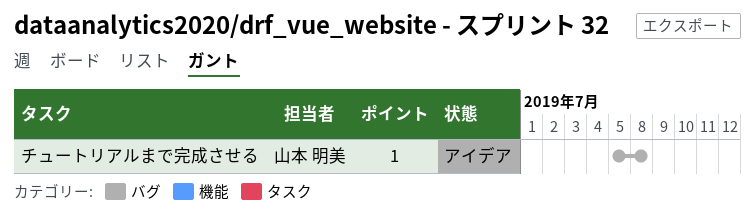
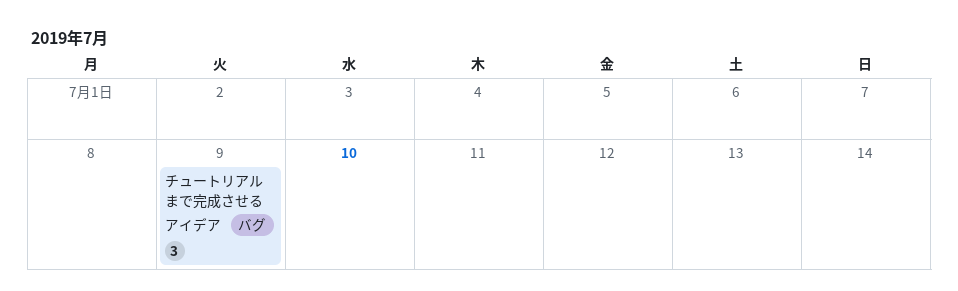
チュートリアルまで完成させる, estimate: 1 -> 3
チュートリアルまで完成させる, due: Jul 8 -> Jul 9

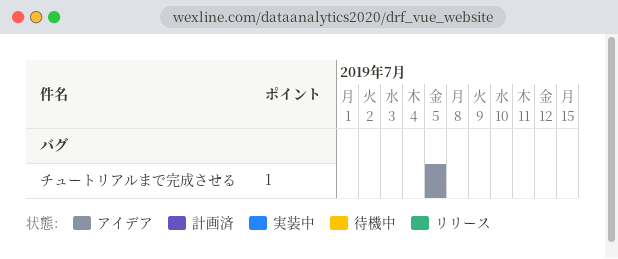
チュートリアルまで完成させる, estimate: 3 -> 1
チュートリアルまで完成させる, due: Jul 9 -> Jul 5

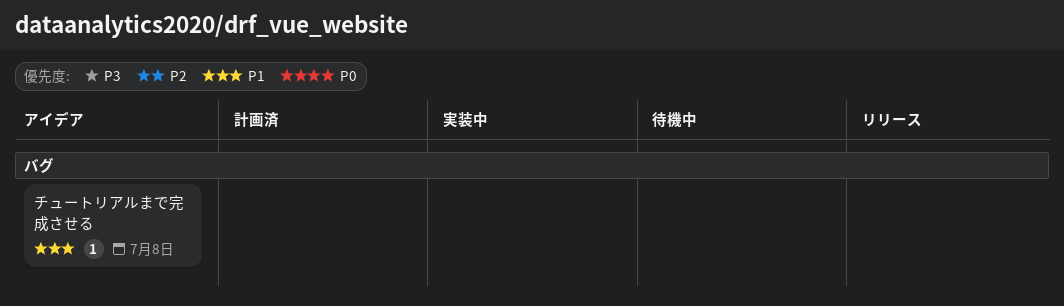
チュートリアルまで完成させる, due: Jul 5 -> Jul 8

